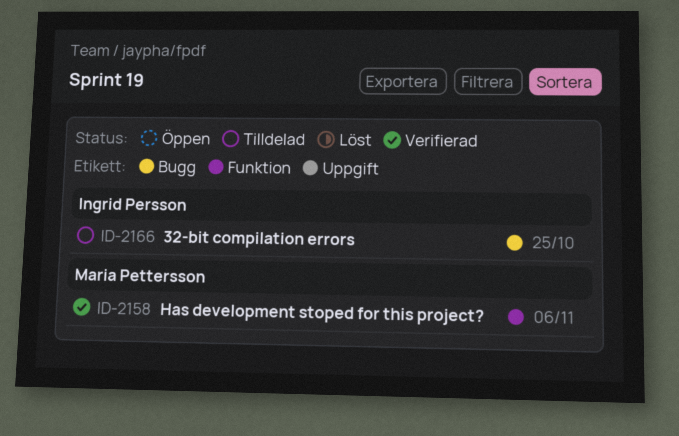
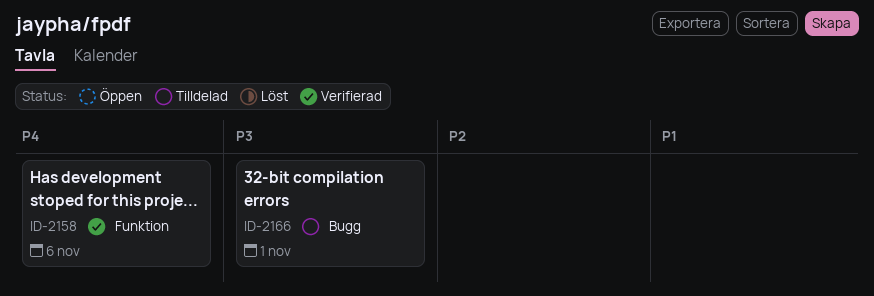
ID-2166, due: Oct 25 -> Nov 1

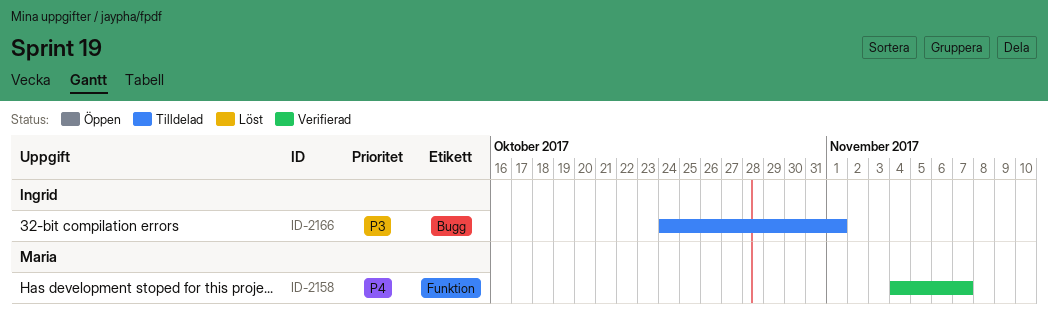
ID-2158, due: Nov 6 -> Nov 7

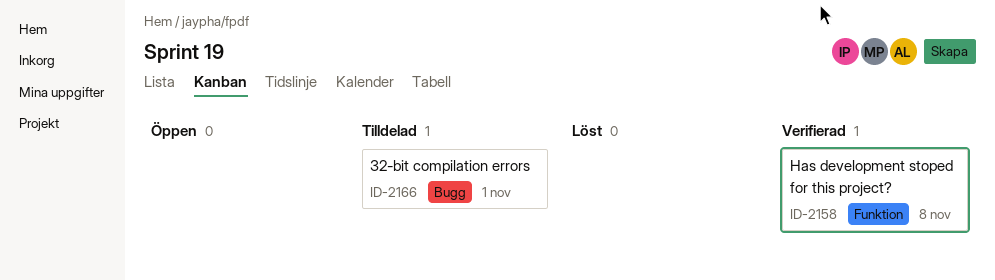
ID-2158, due: Nov 7 -> Nov 8

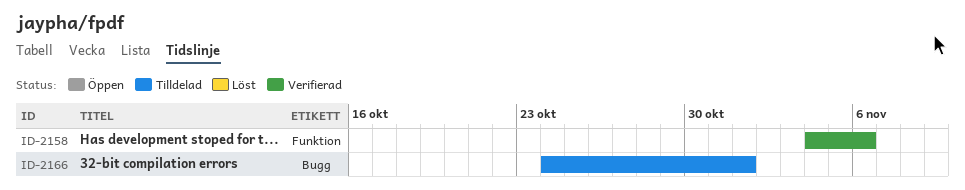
ID-2158, due: Nov 8 -> Nov 6

